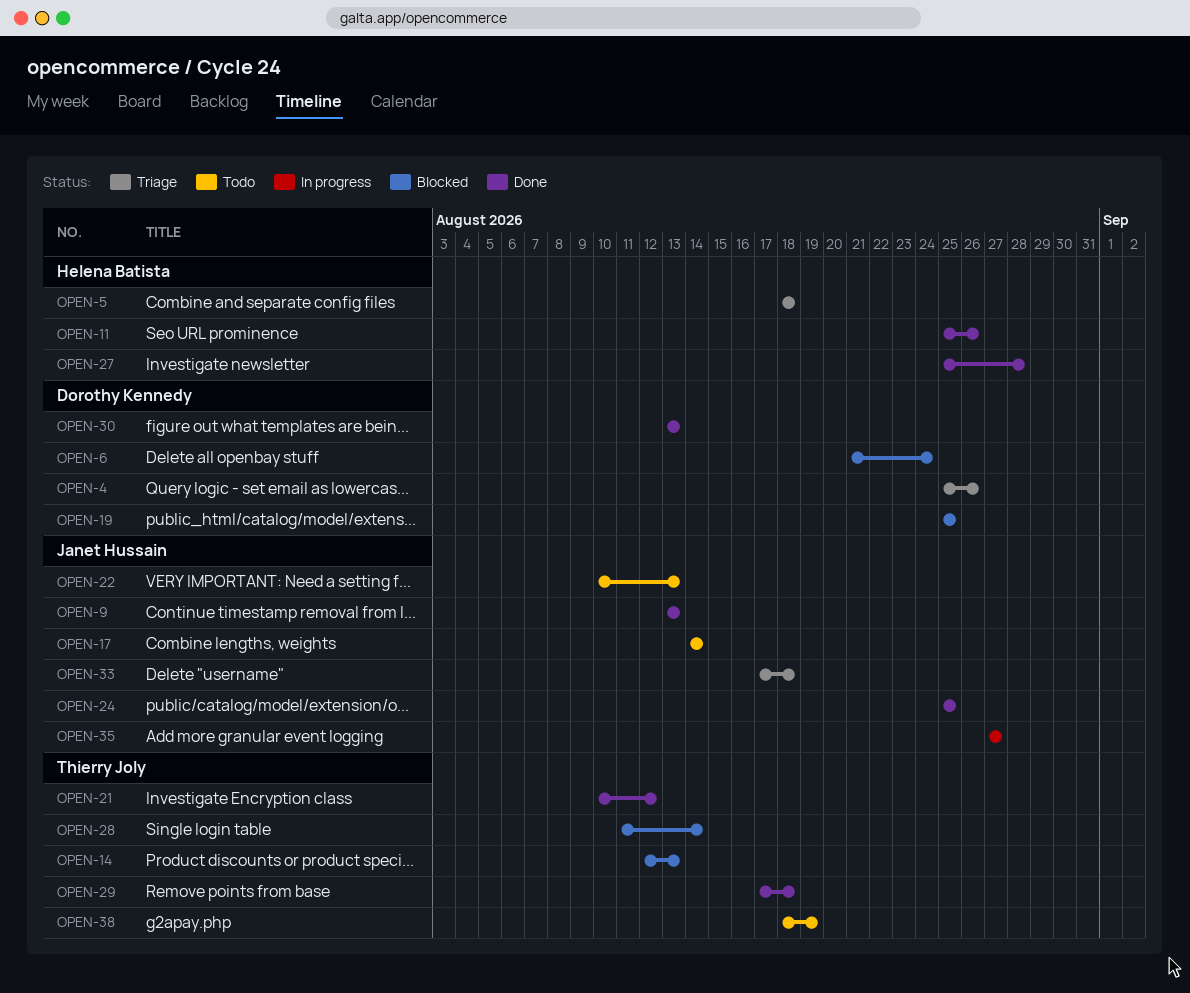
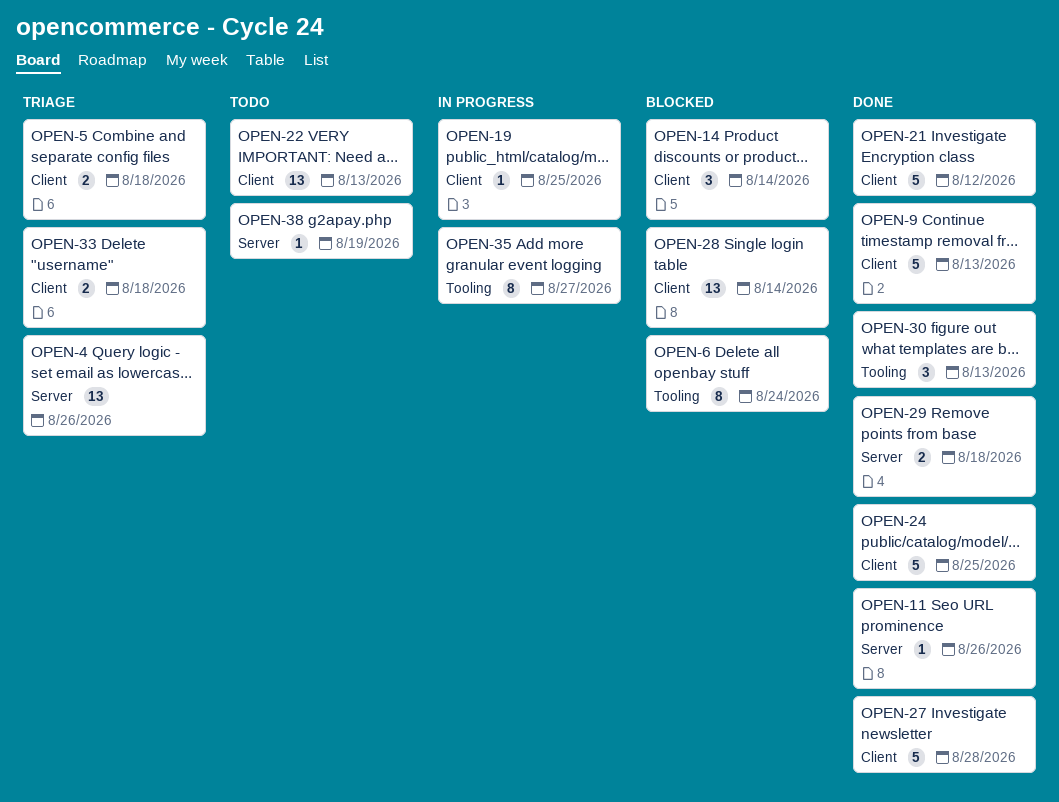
OPEN-14, due: Aug 13 -> Aug 14
OPEN-17: present -> none
OPEN-19, status: Blocked -> In progress

